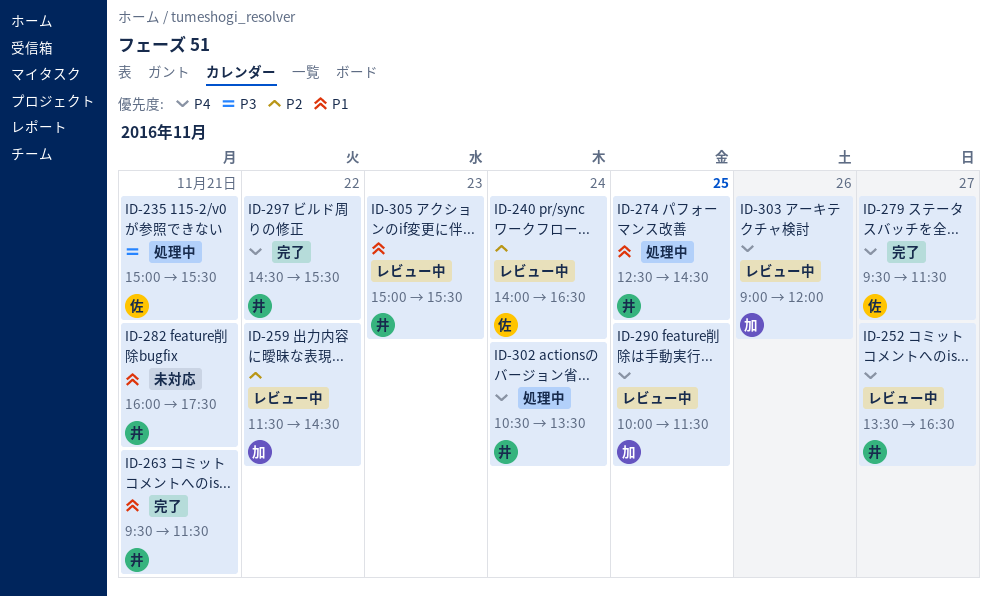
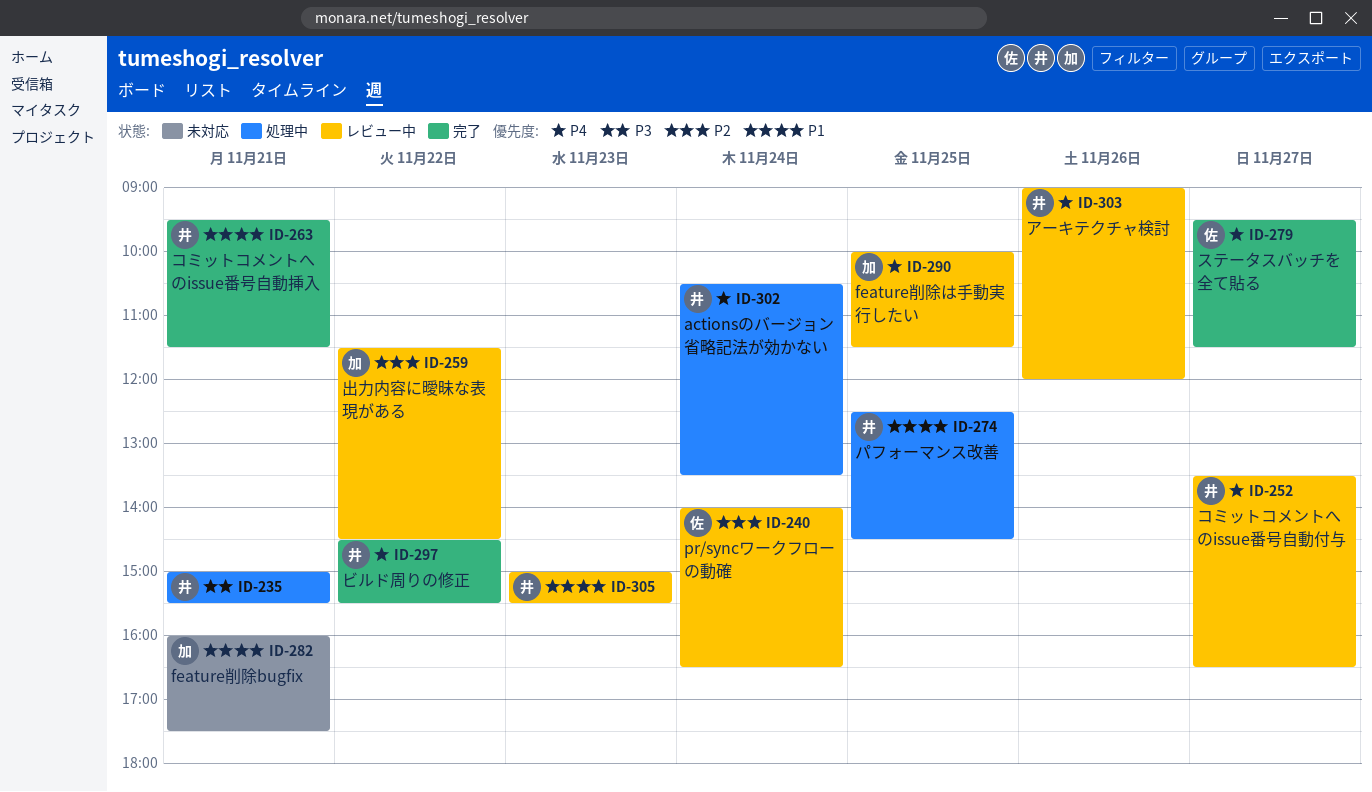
ID-235, owner: 佐 -> 井
ID-282, owner: 井 -> 加
ID-303, owner: 加 -> 井

